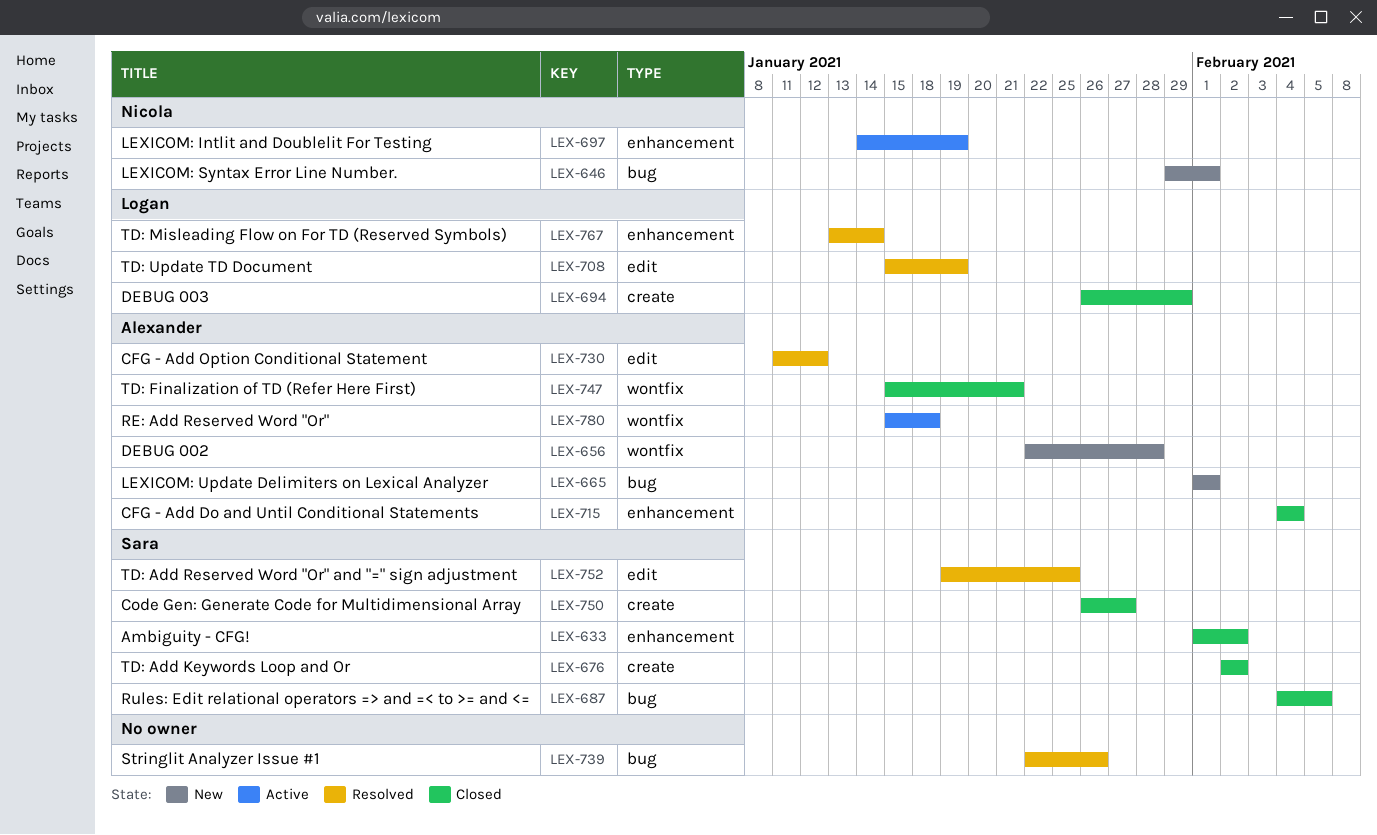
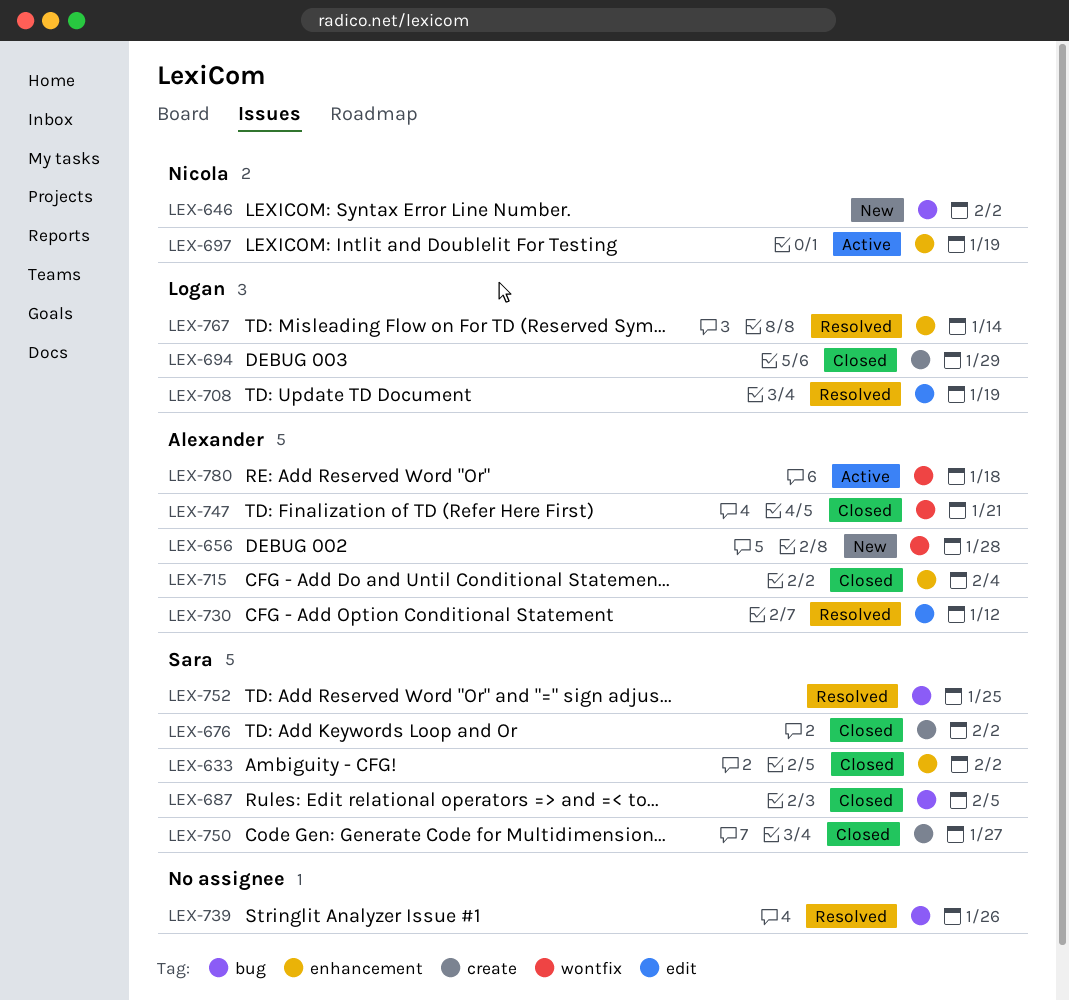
LEX-646, due: Feb 1 -> Feb 2
LEX-665: present -> none
LEX-752, label: edit -> bug

